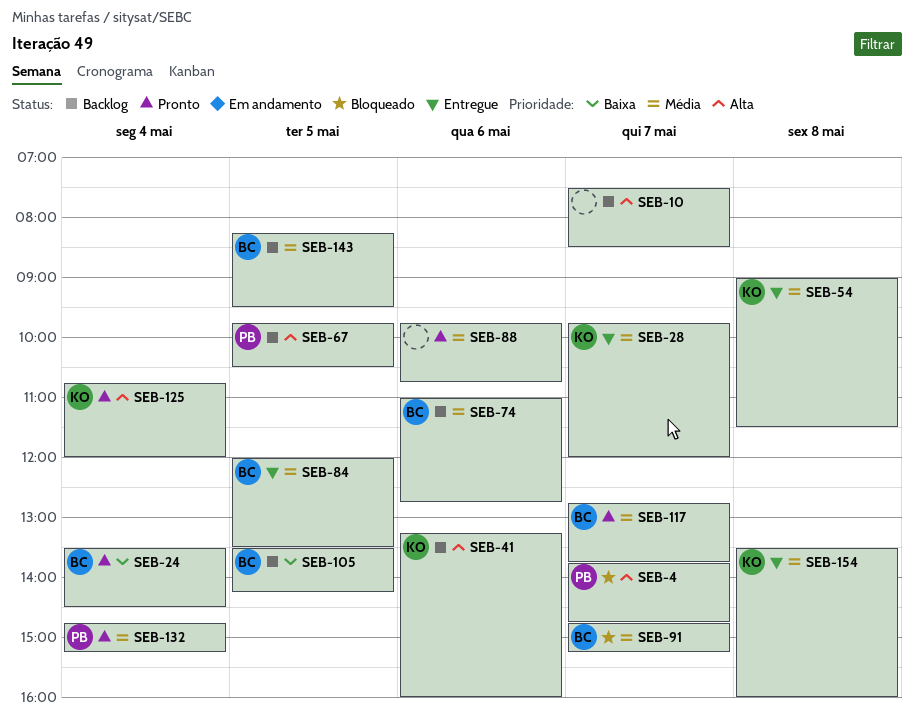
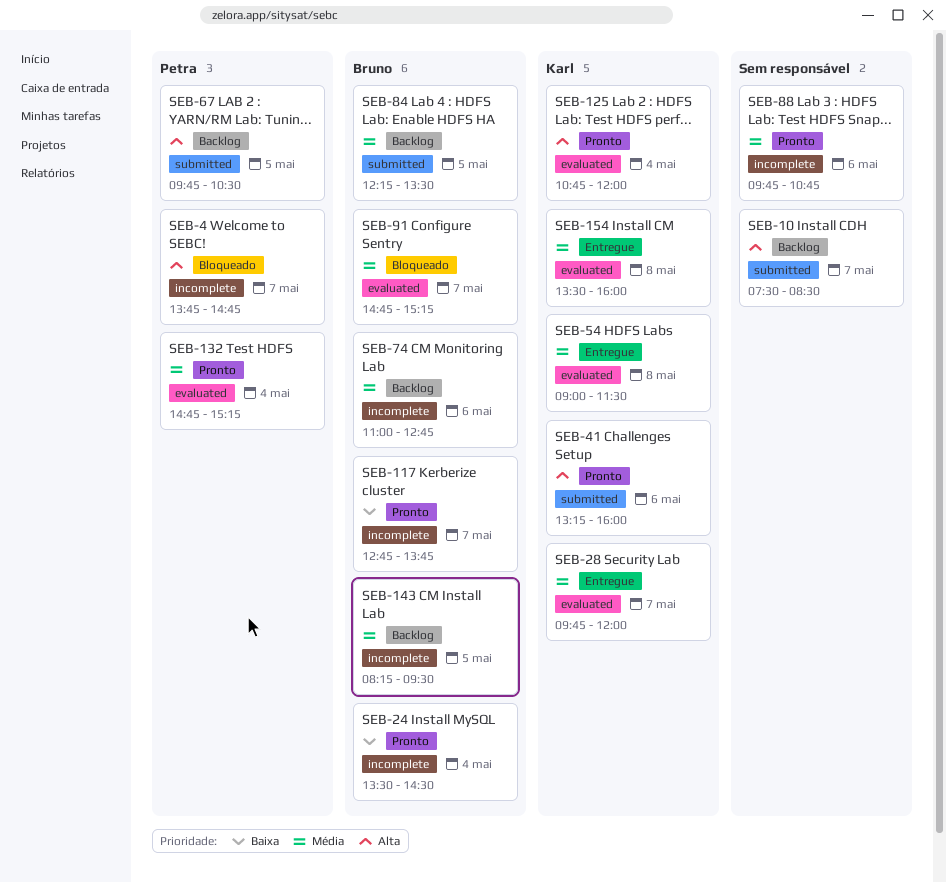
SEB-41, status: Backlog -> Pronto
SEB-84, status: Entregue -> Backlog
SEB-84, begins: 12:00 -> 12:15
SEB-105: present -> none
SEB-117, priority: Média -> Baixa

